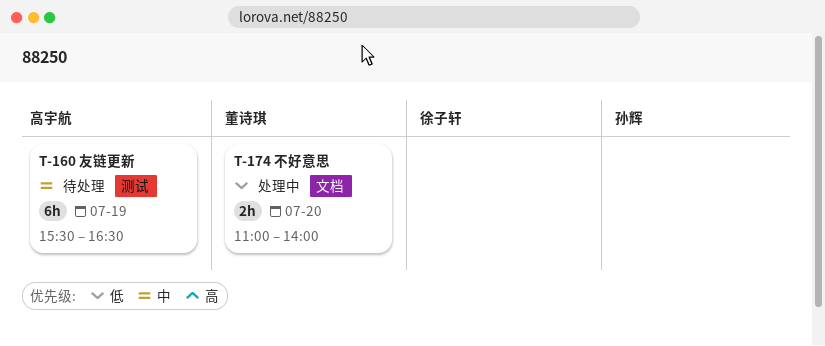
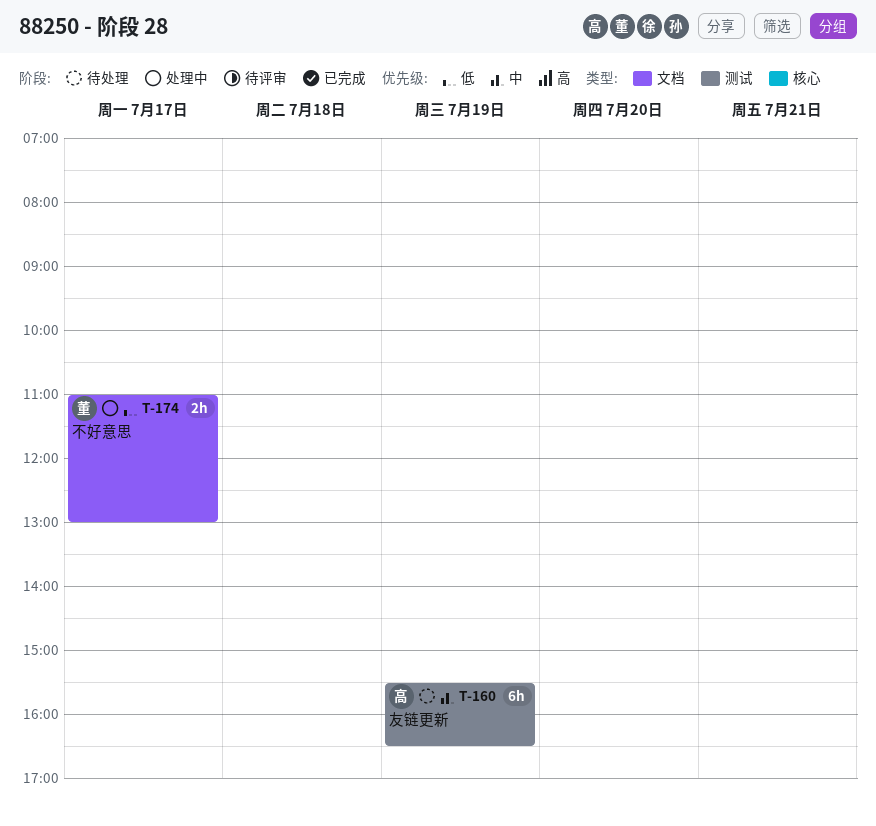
T-174, day: Jul 20 -> Jul 17
T-174, ends: 14:00 -> 13:00

